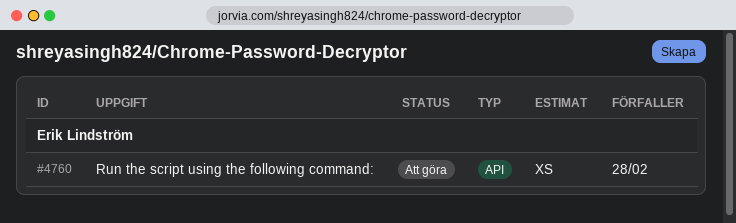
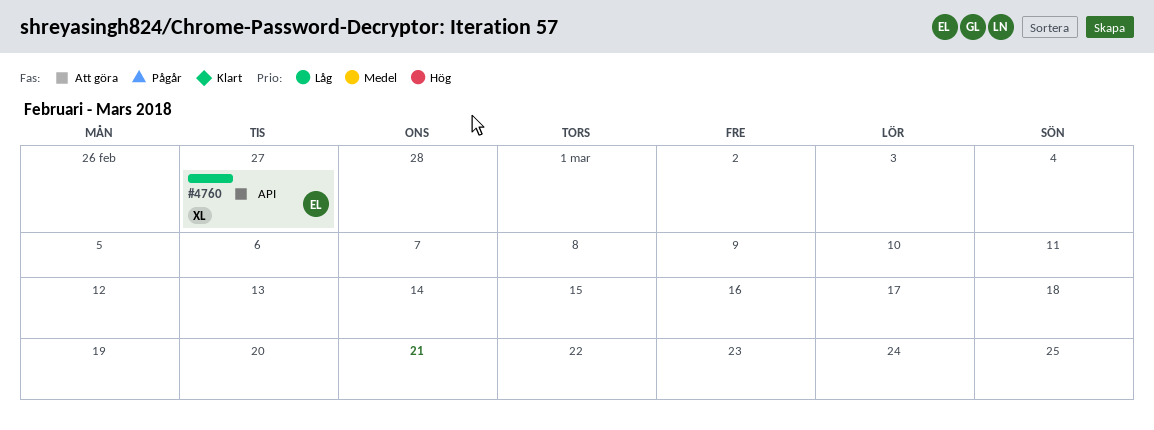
#4760, estimate: XS -> XL
#4760, due: Feb 28 -> Feb 27

